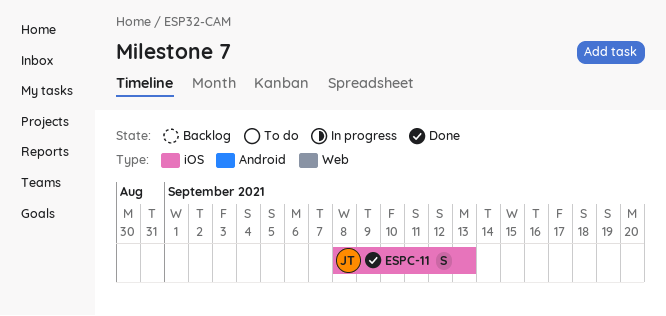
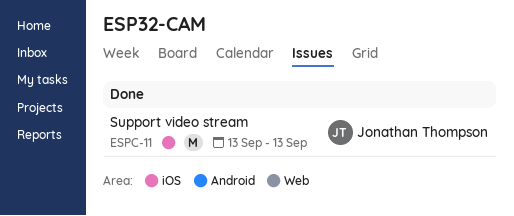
ESPC-11, estimate: S -> M
ESPC-11, start: Sep 8 -> Sep 13

